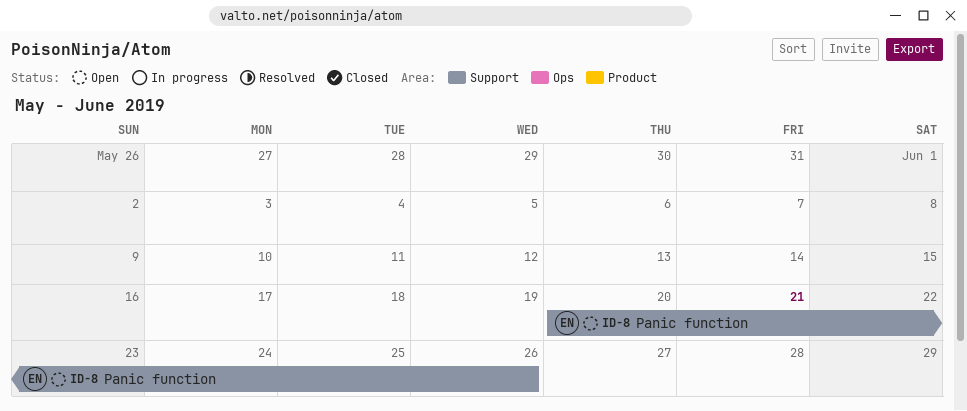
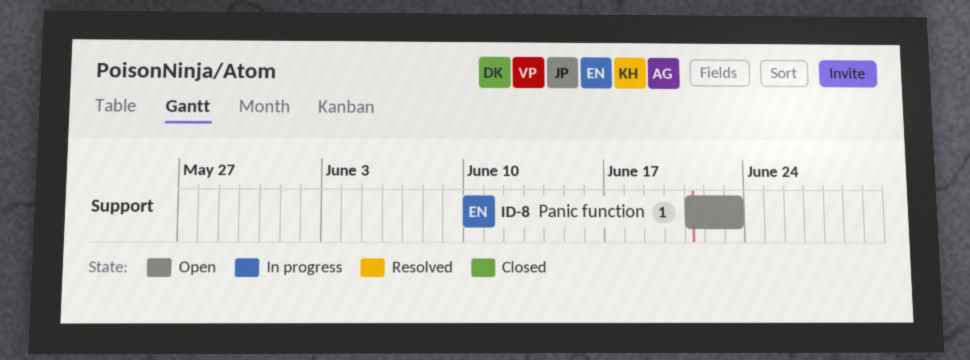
ID-8, start: Jun 20 -> Jun 21
ID-8, due: Jun 26 -> Jun 23

